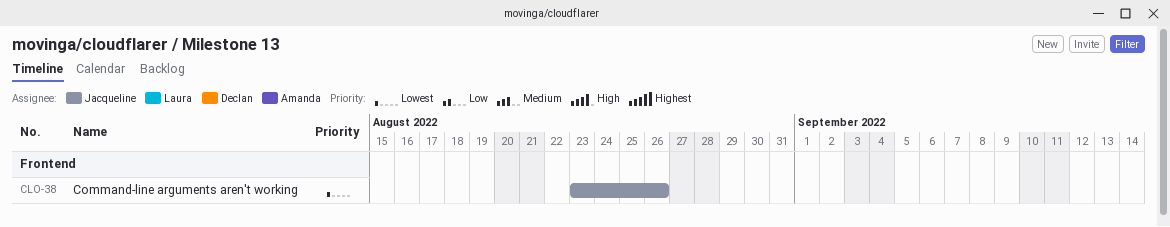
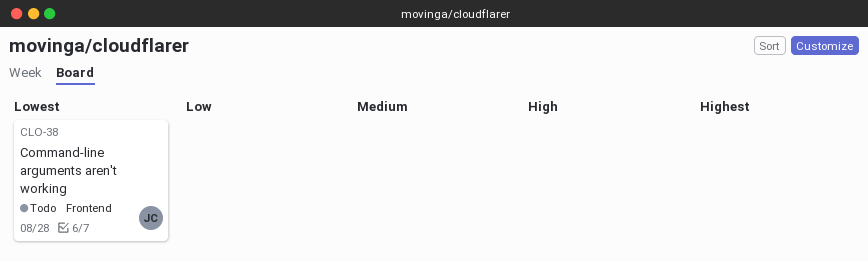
CLO-38, due: Aug 26 -> Aug 28

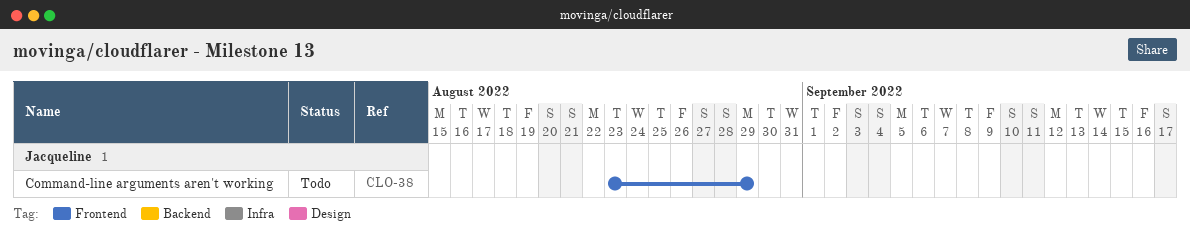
CLO-38, due: Aug 28 -> Aug 29

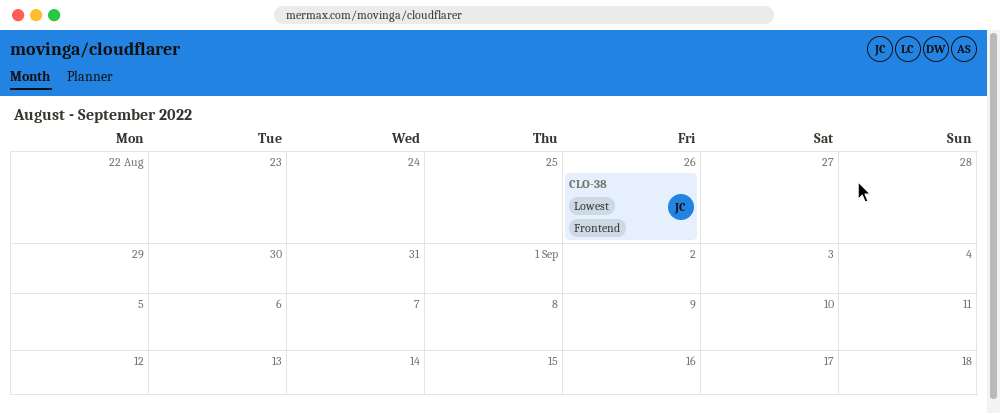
CLO-38, due: Aug 29 -> Aug 26

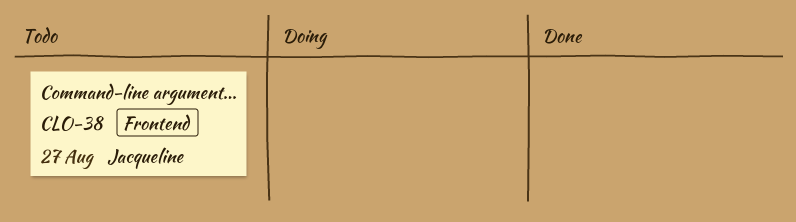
CLO-38, due: Aug 26 -> Aug 27

